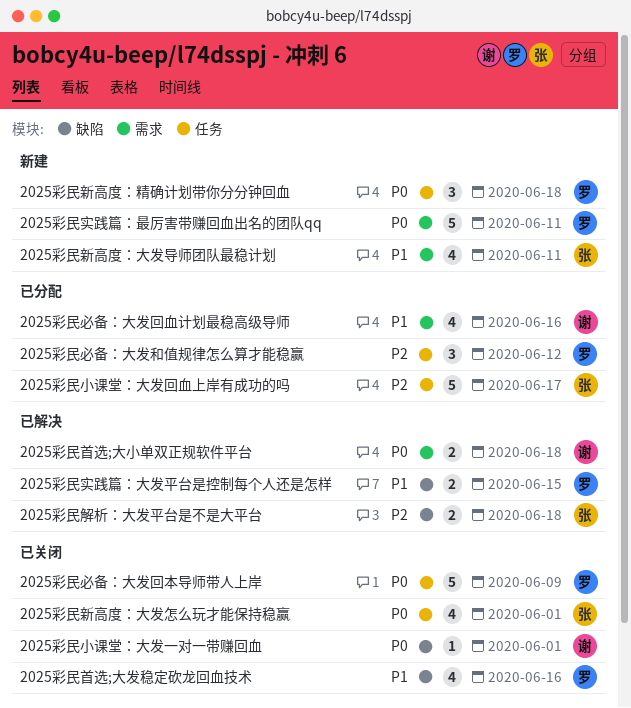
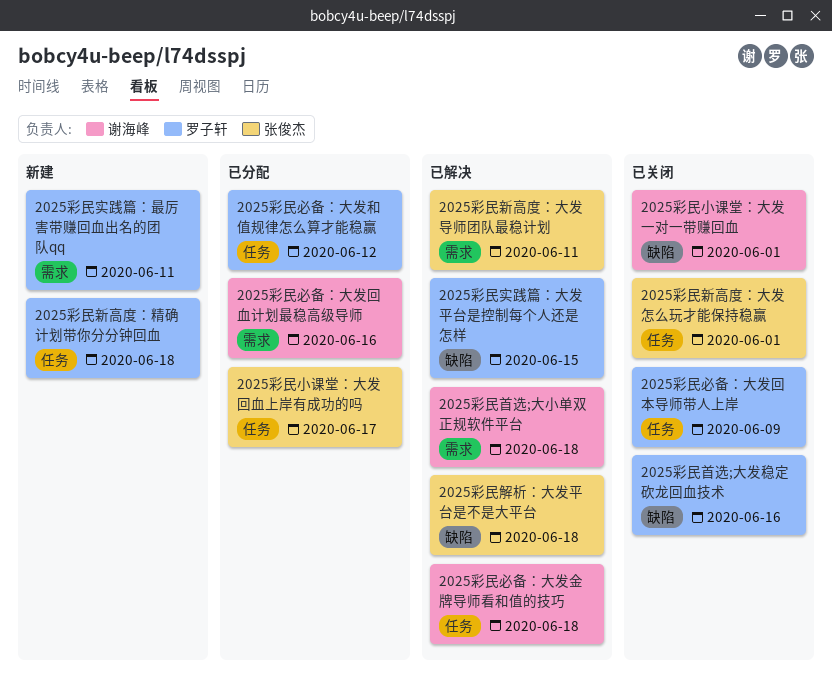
2025彩民必备：大发金牌导师看和值的技巧: none -> present
2025彩民新高度：大发导师团队最稳计划, status: 新建 -> 已解决

